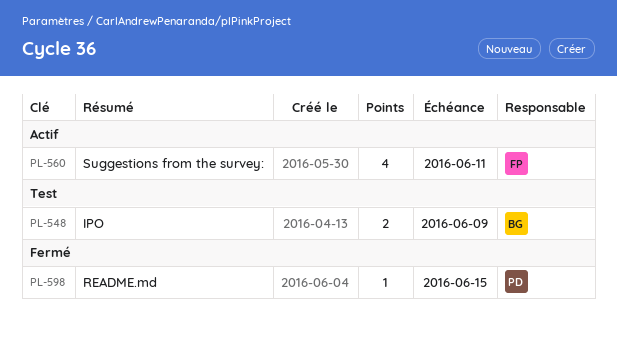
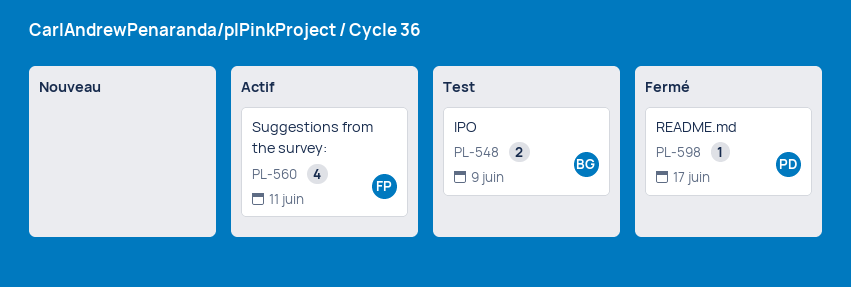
PL-598, due: Jun 15 -> Jun 17

